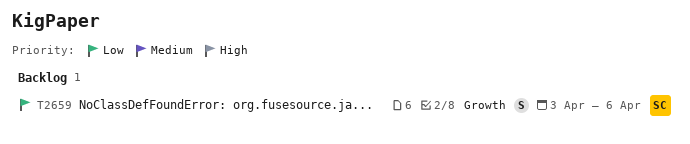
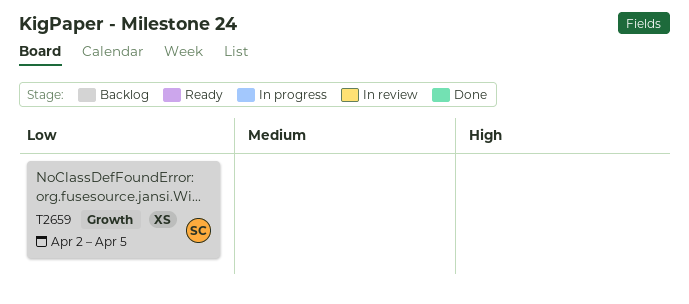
T2659, estimate: S -> XS
T2659, start: Apr 3 -> Apr 2
T2659, due: Apr 6 -> Apr 5

